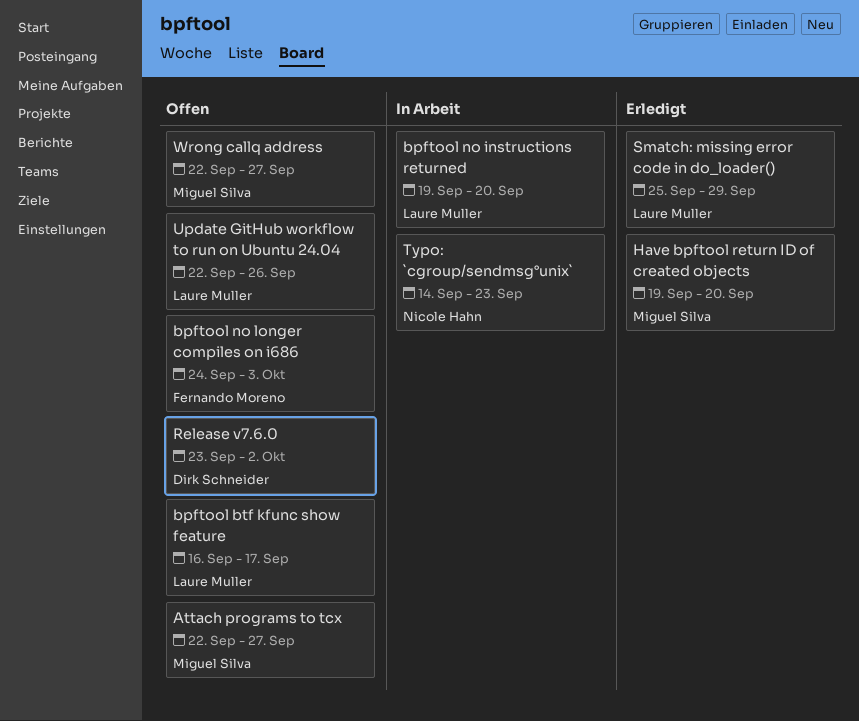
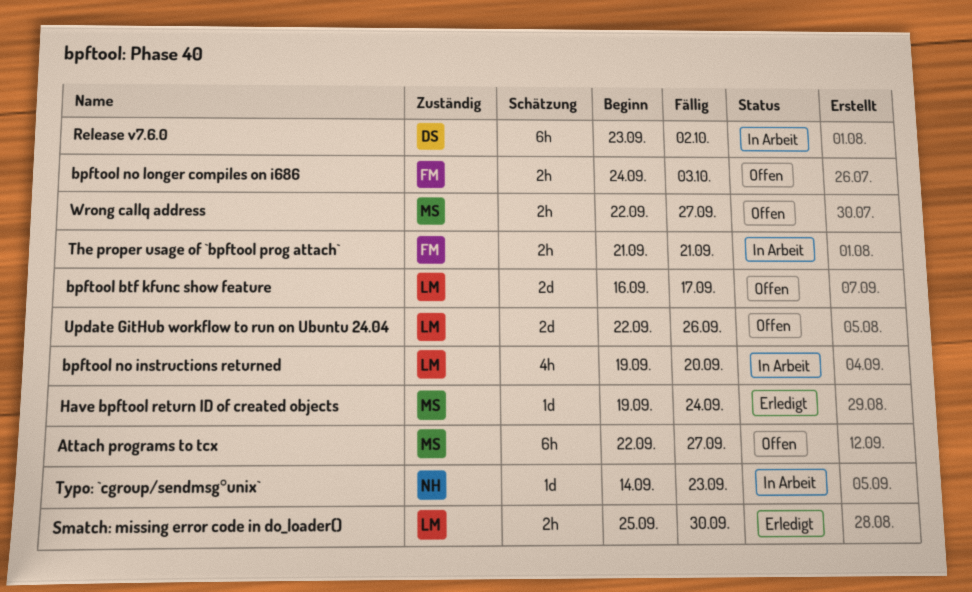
Have bpftool return ID of created objects, due: Sep 20 -> Sep 24
Release v7.6.0, status: Offen -> In Arbeit
Smatch: missing error code in do_loader(), due: Sep 29 -> Sep 30
The proper usage of `bpftool prog attach`: none -> present

